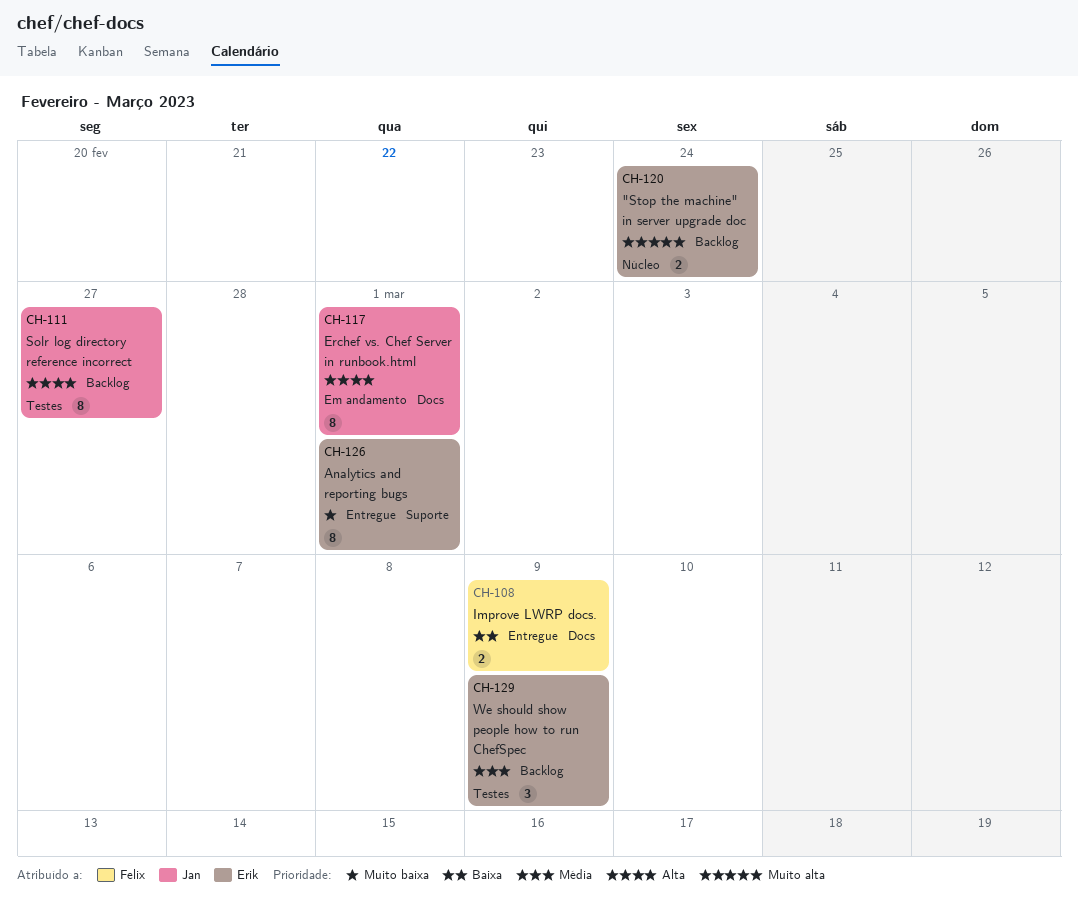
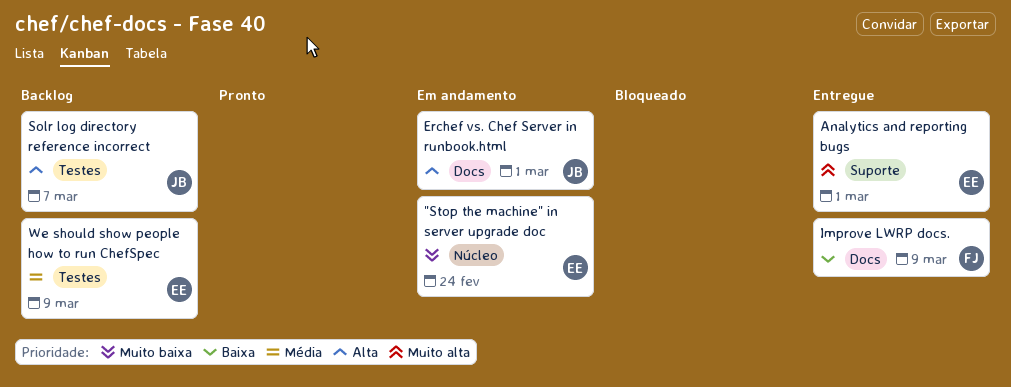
"Stop the machine" in server upgrade doc, status: Backlog -> Em andamento
"Stop the machine" in server upgrade doc, priority: Muito alta -> Muito baixa
Analytics and reporting bugs, priority: Muito baixa -> Muito alta
Solr log directory reference incorrect, due: Feb 27 -> Mar 7

